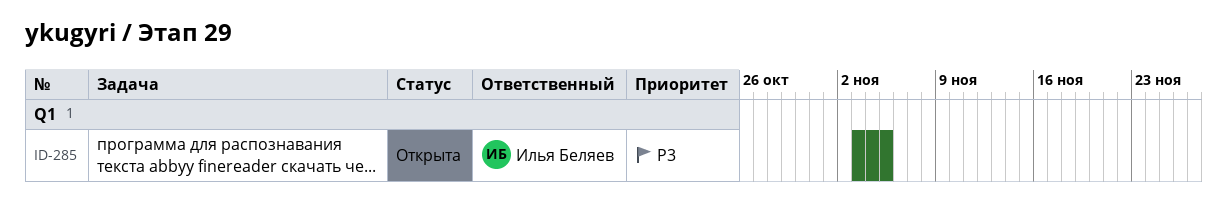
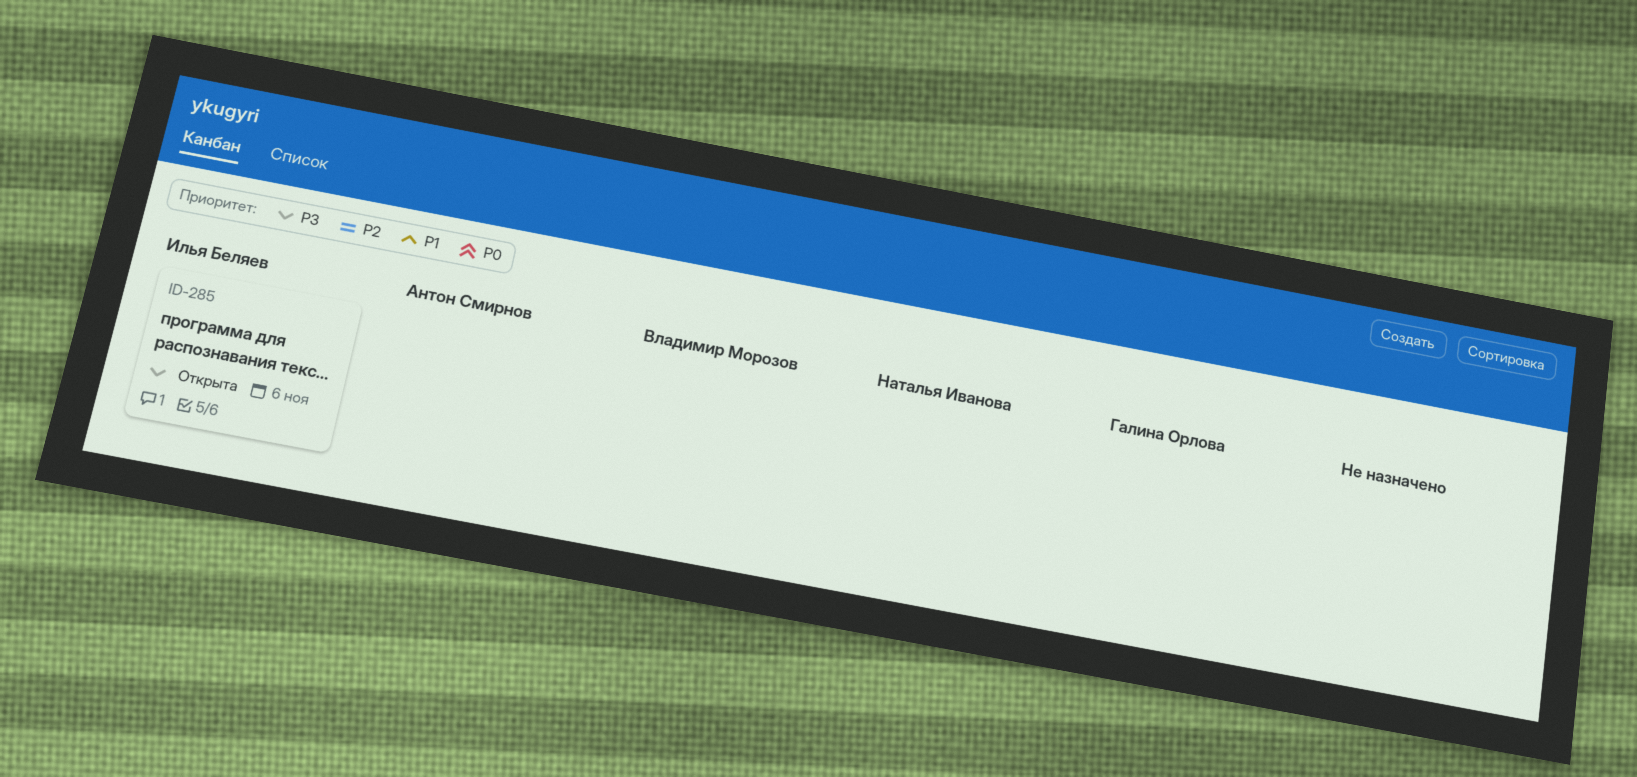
ID-285, due: Nov 5 -> Nov 6

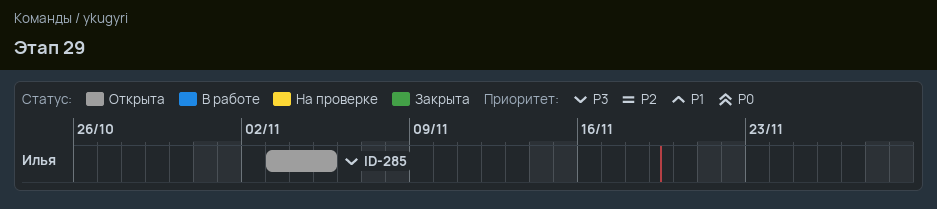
ID-285, due: Nov 6 -> Nov 5

